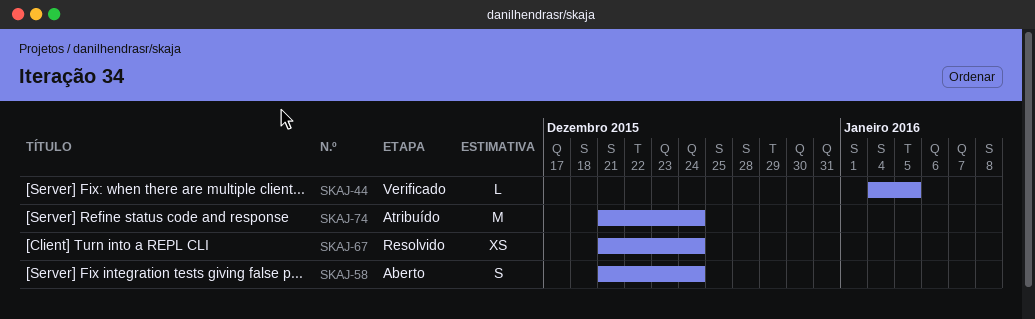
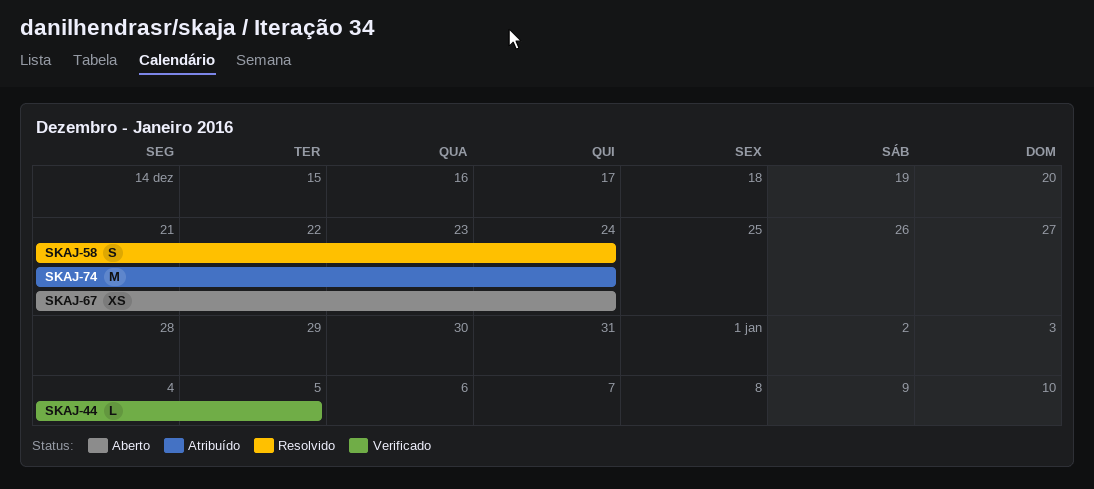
SKAJ-58, status: Aberto -> Resolvido
SKAJ-67, status: Resolvido -> Aberto

